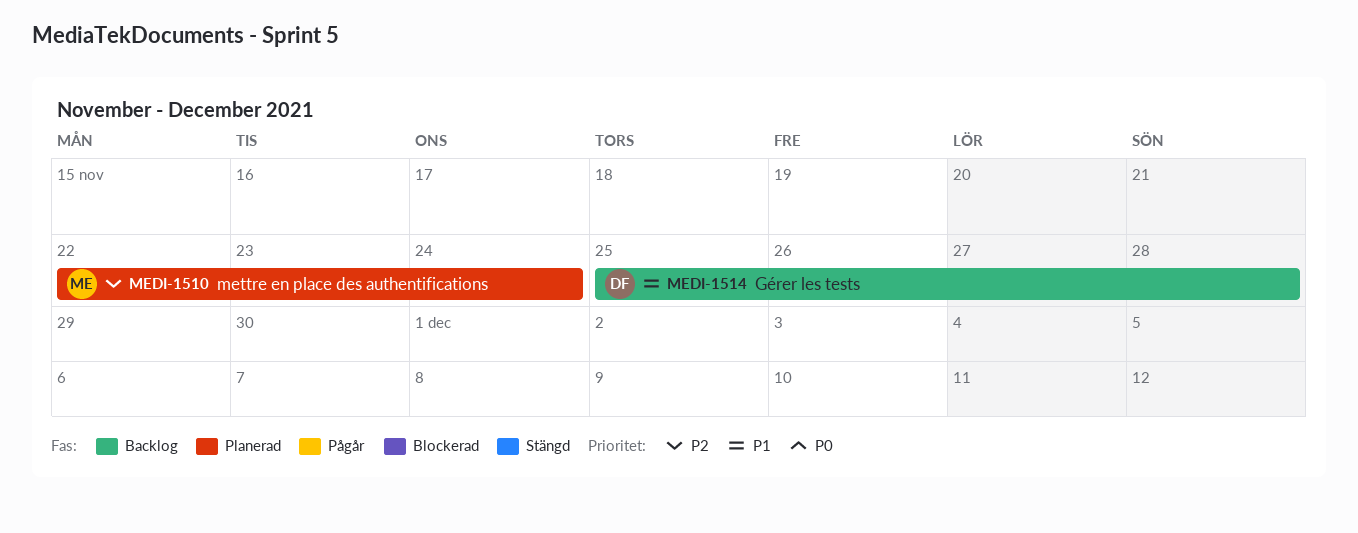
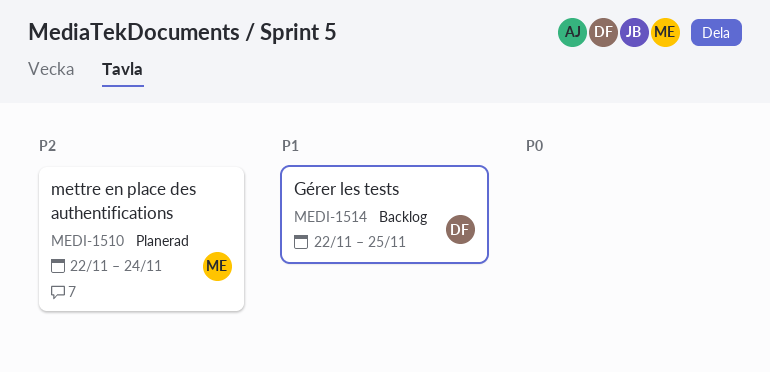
MEDI-1514, start: Nov 25 -> Nov 22
MEDI-1514, due: Nov 28 -> Nov 25

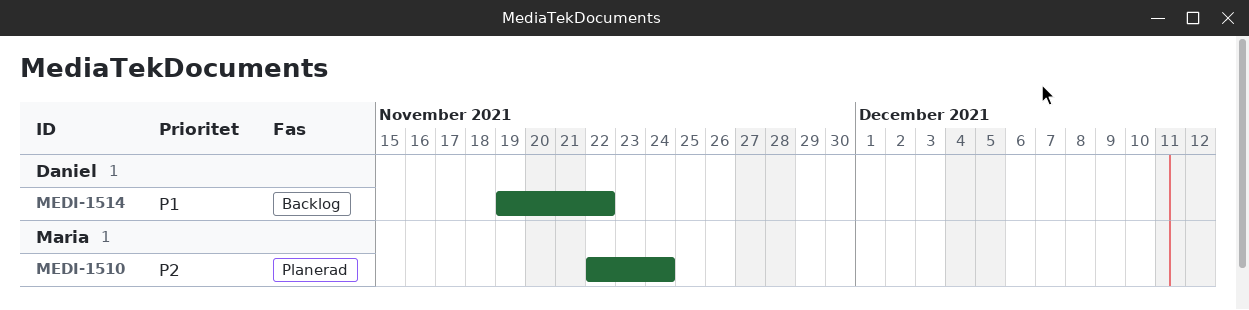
MEDI-1514, start: Nov 22 -> Nov 19
MEDI-1514, due: Nov 25 -> Nov 22

